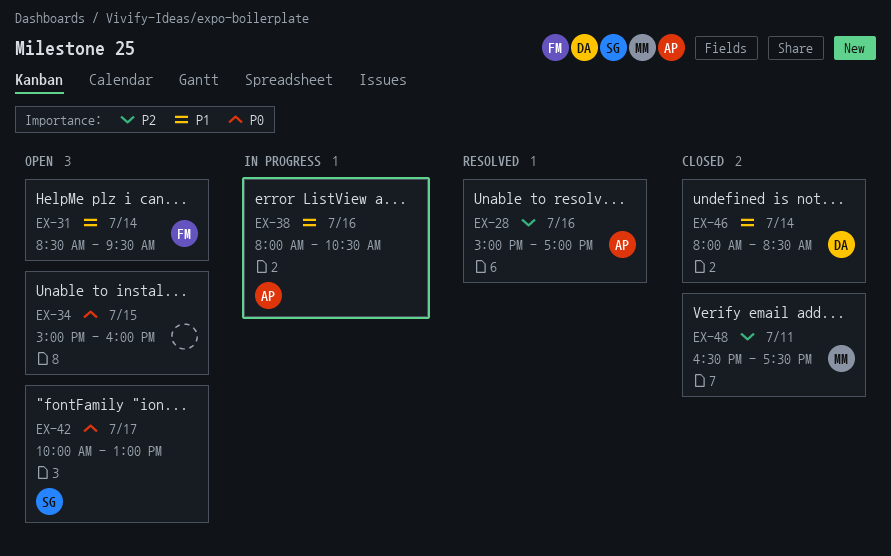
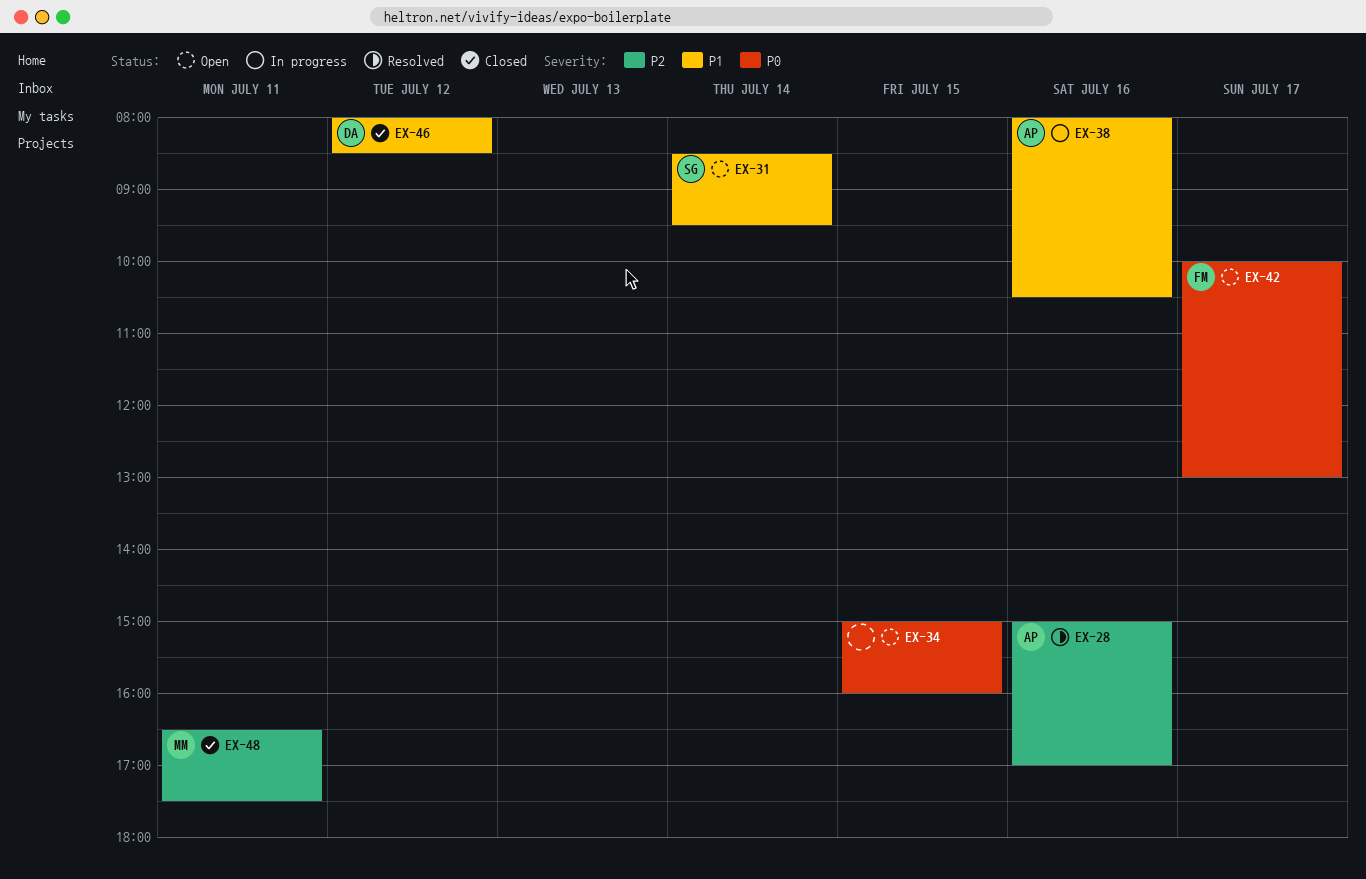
EX-31, owner: FM -> SG
EX-42, owner: SG -> FM
EX-46, day: Jul 14 -> Jul 12

